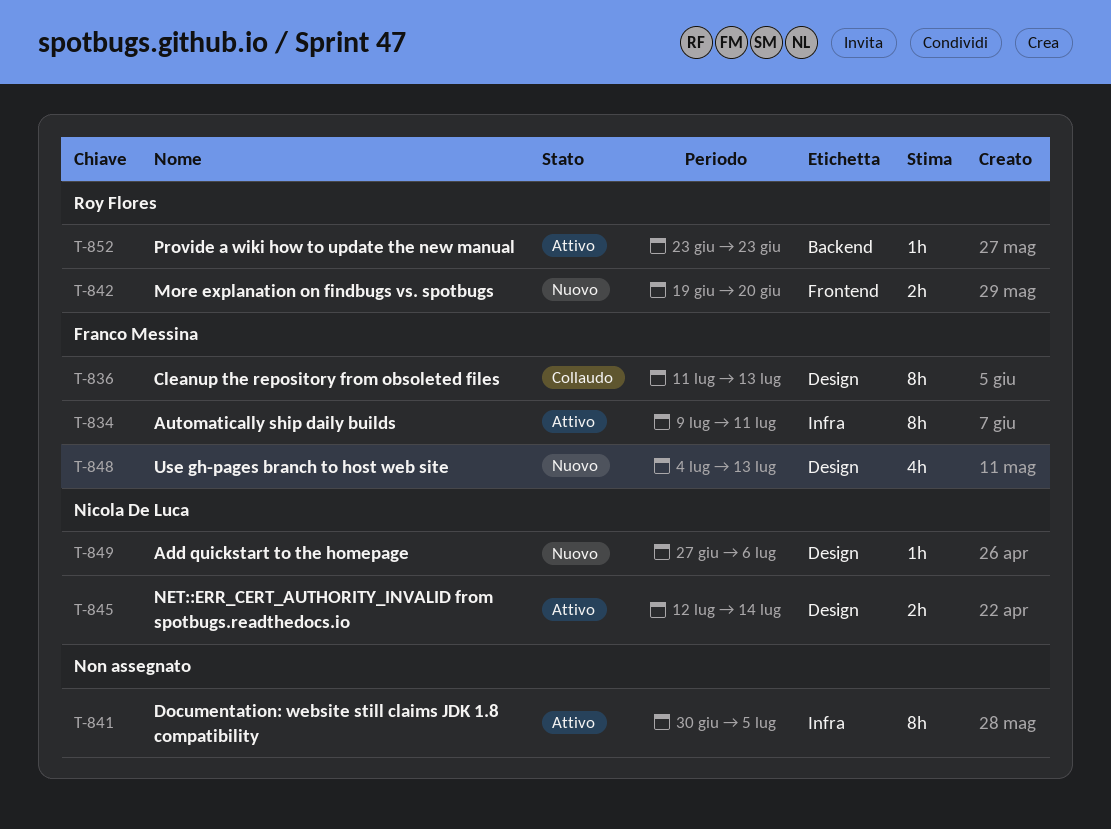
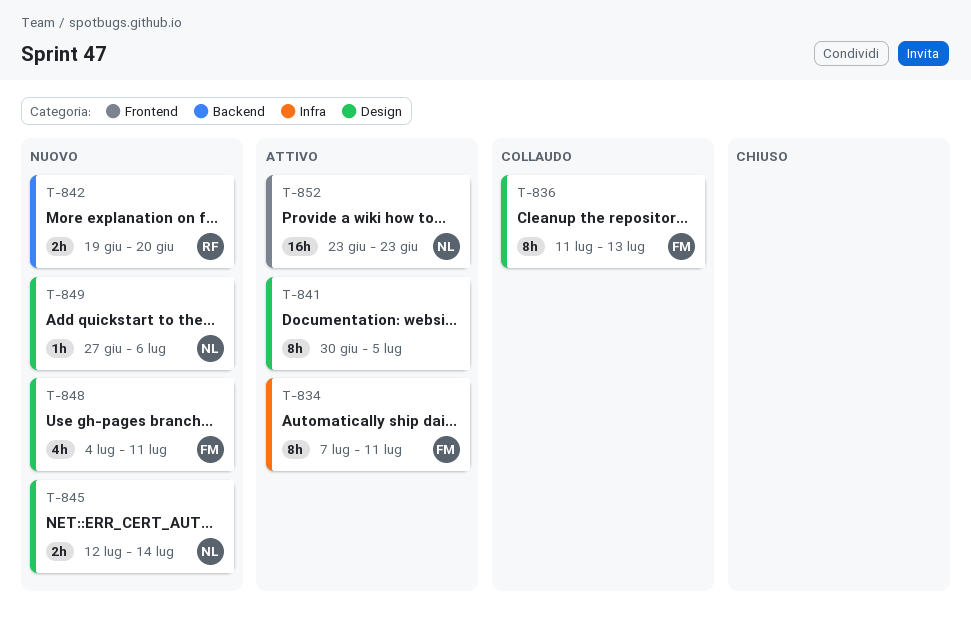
T-834, start: Jul 9 -> Jul 7
T-841, label: Infra -> Design
T-842, label: Frontend -> Backend
T-845, status: Attivo -> Nuovo
T-848, due: Jul 13 -> Jul 11
T-852, owner: Roy Flores -> Nicola De Luca
T-852, label: Backend -> Frontend
T-852, estimate: 1h -> 16h

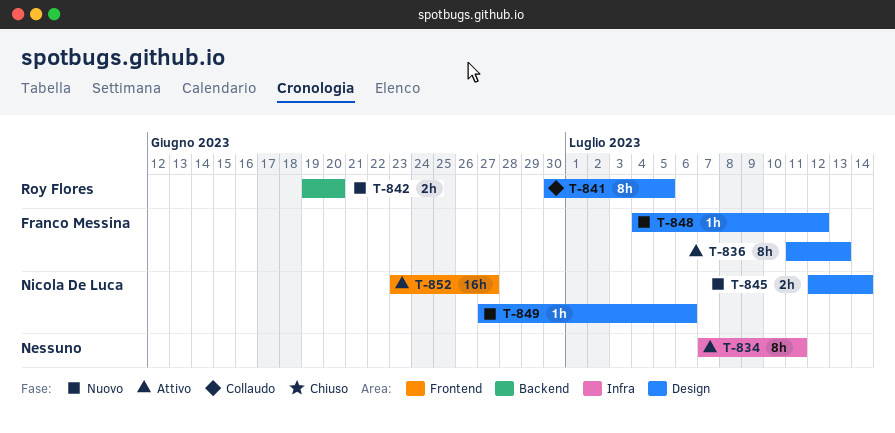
T-834, owner: Franco Messina -> none
T-836, status: Collaudo -> Attivo
T-841, status: Attivo -> Collaudo
T-841, owner: none -> Roy Flores
T-848, estimate: 4h -> 1h
T-848, due: Jul 11 -> Jul 12
T-852, due: Jun 23 -> Jun 27

